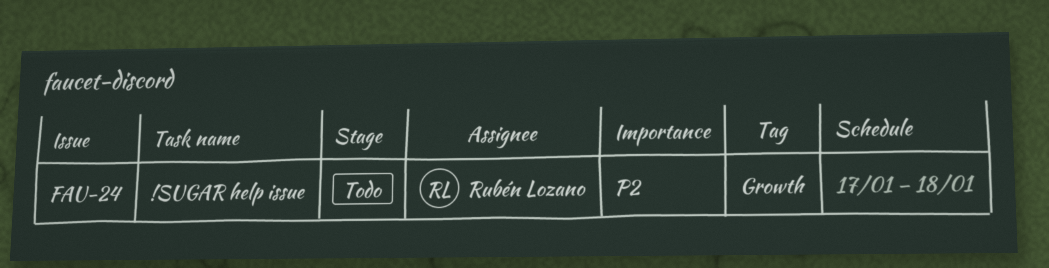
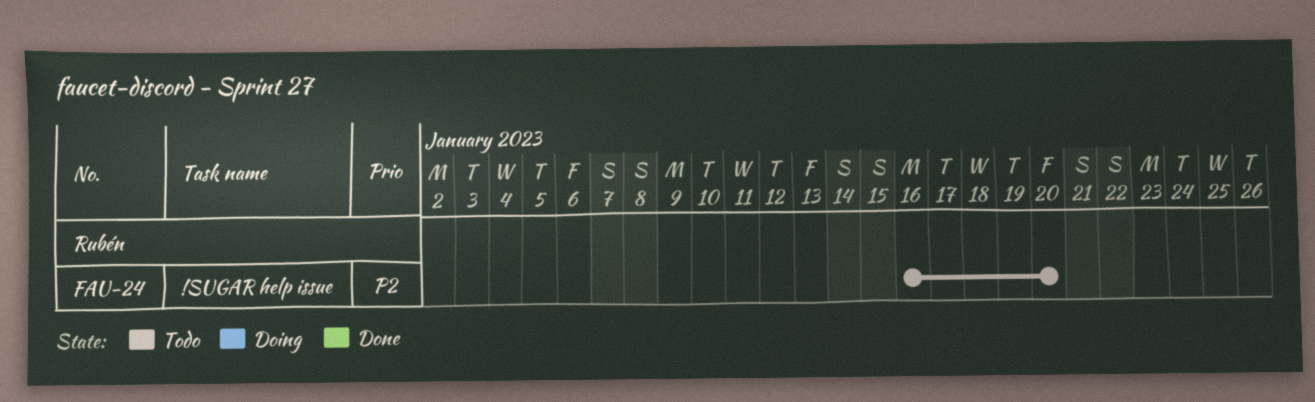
FAU-24, start: Jan 17 -> Jan 16
FAU-24, due: Jan 18 -> Jan 20

